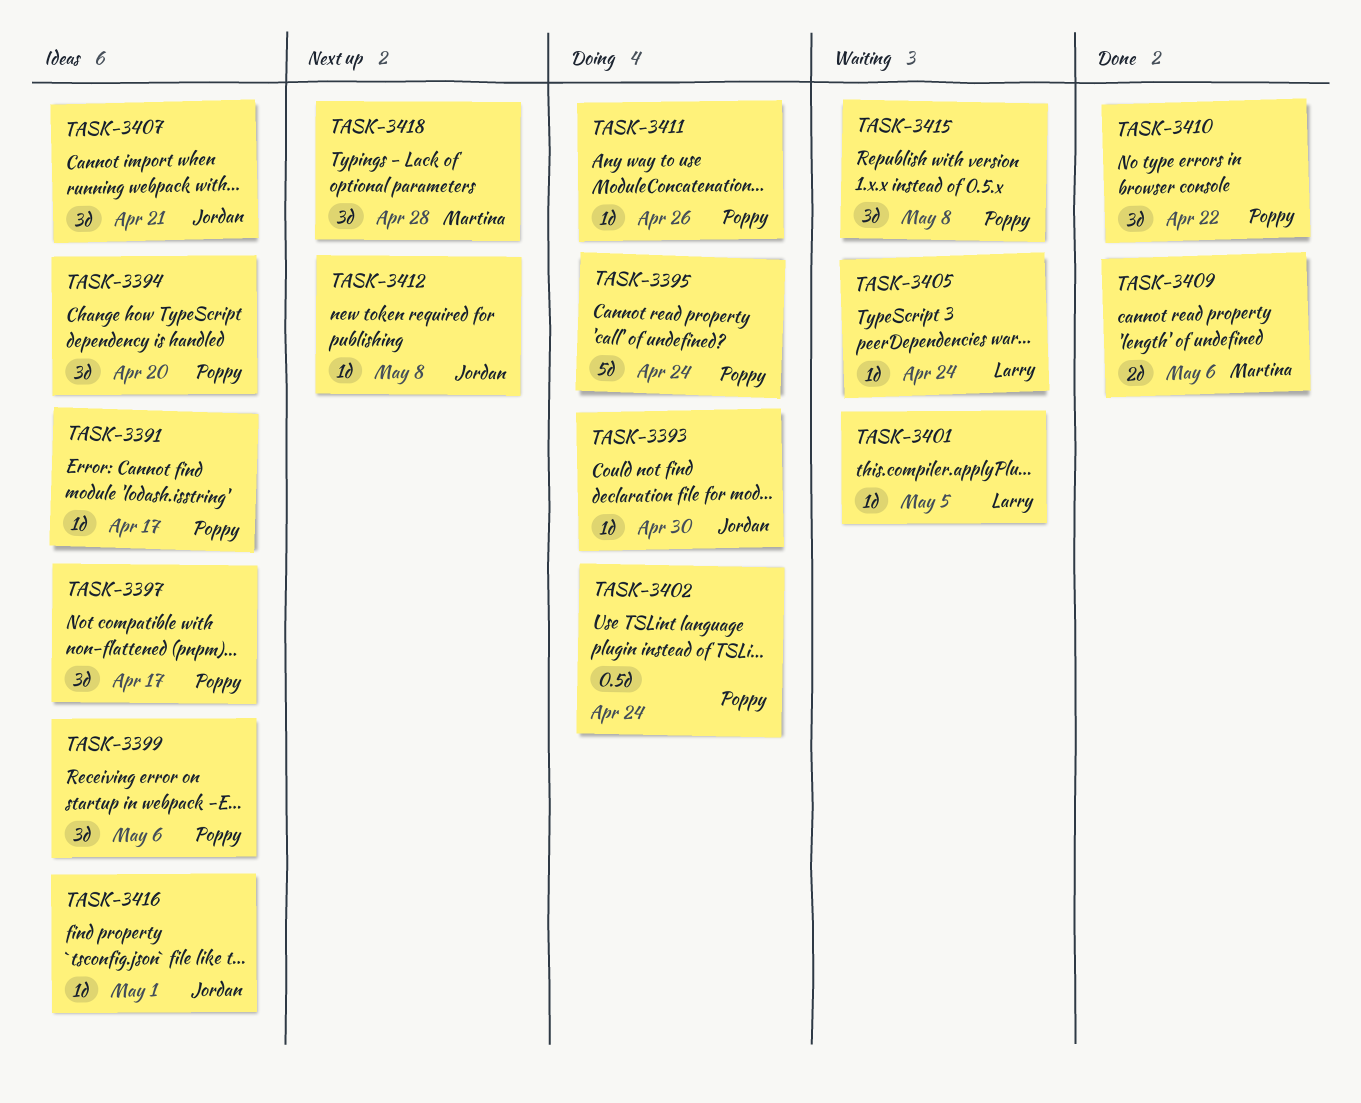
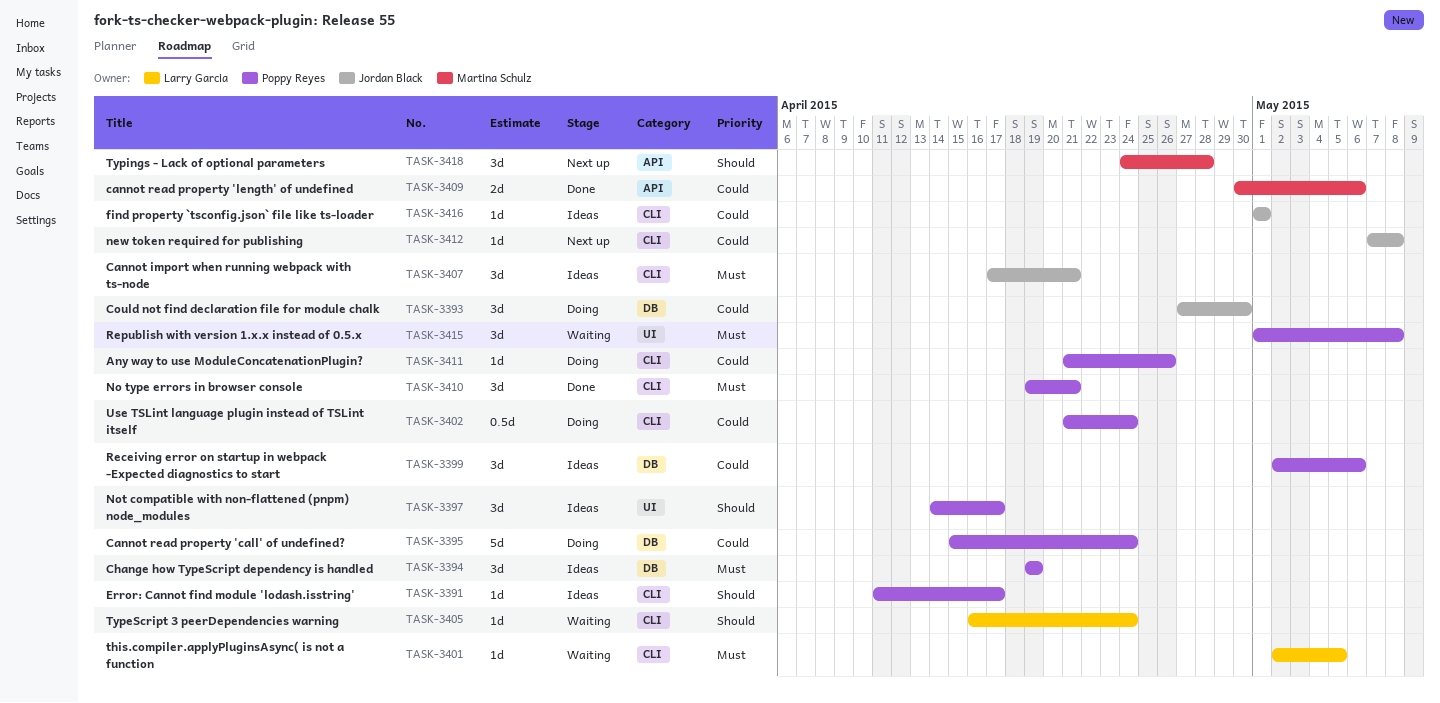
TASK-3393, estimate: 1d -> 3d
TASK-3394, due: Apr 20 -> Apr 19
TASK-3410, due: Apr 22 -> Apr 21

